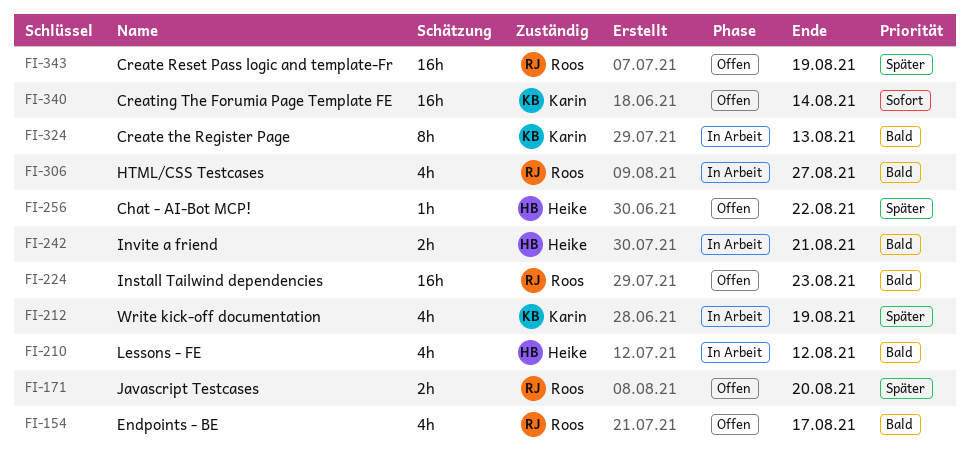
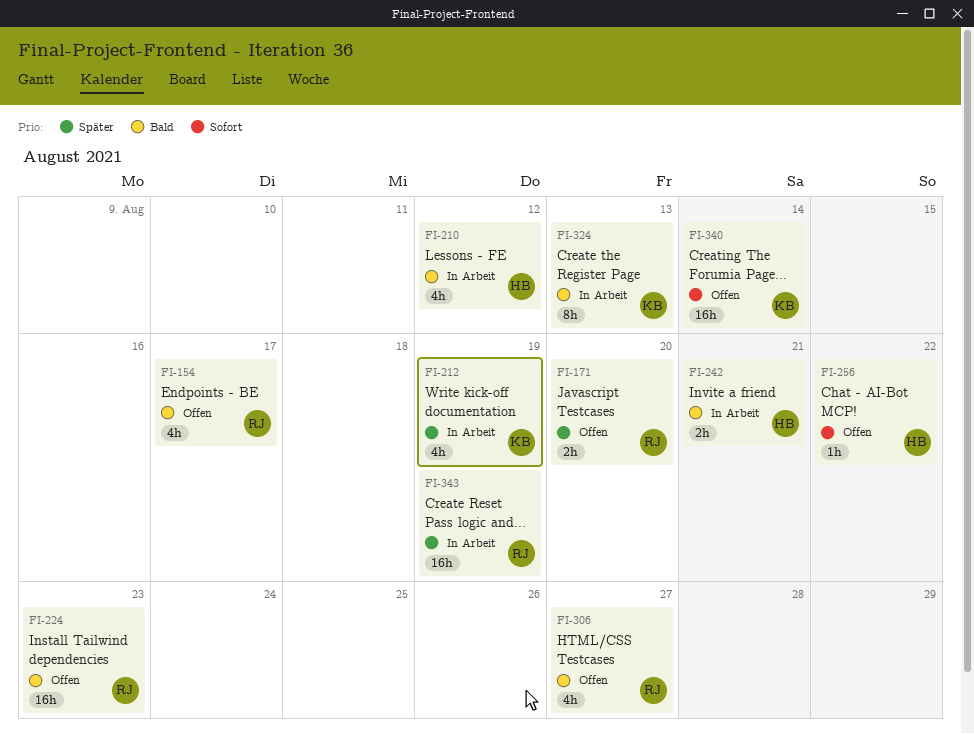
FI-256, priority: Später -> Sofort
FI-306, status: In Arbeit -> Offen
FI-343, status: Offen -> In Arbeit

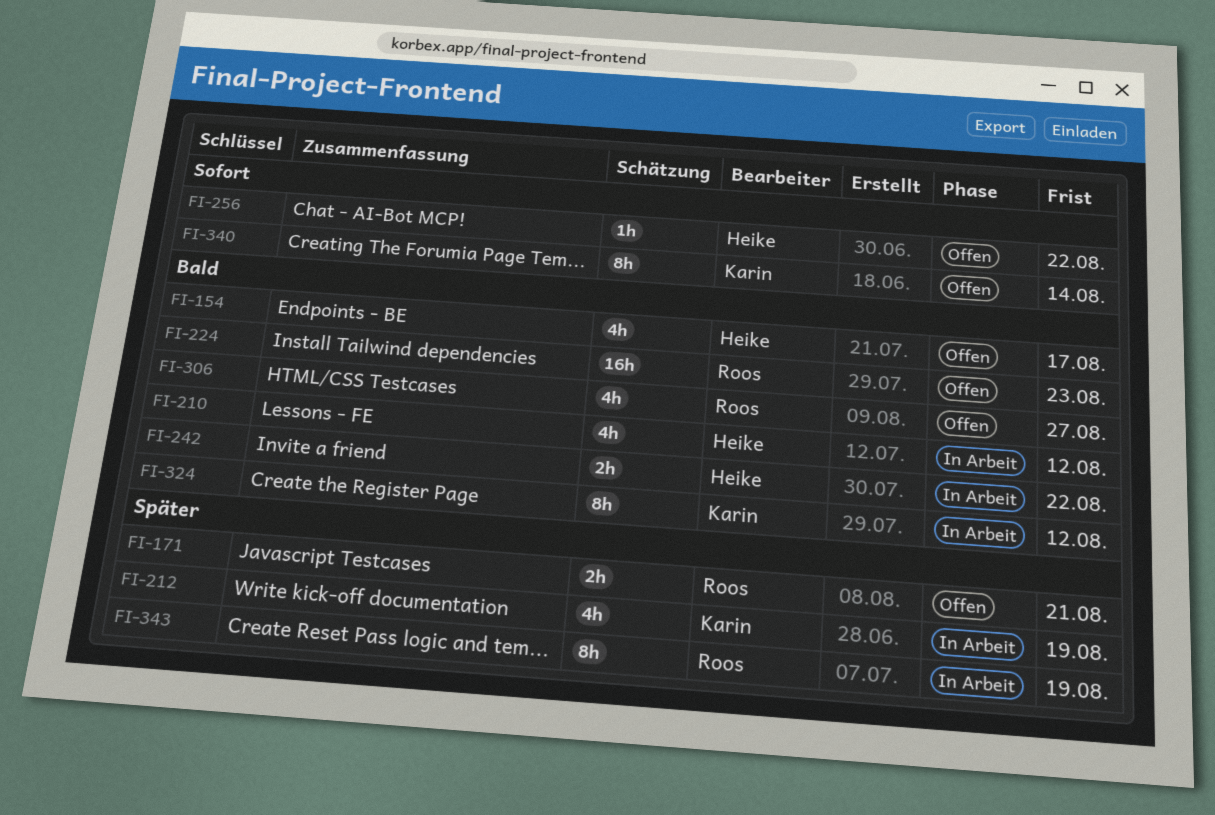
FI-154, owner: Roos -> Heike
FI-171, due: Aug 20 -> Aug 21
FI-242, due: Aug 21 -> Aug 22
FI-324, due: Aug 13 -> Aug 12
FI-340, estimate: 16h -> 8h
FI-343, estimate: 16h -> 8h

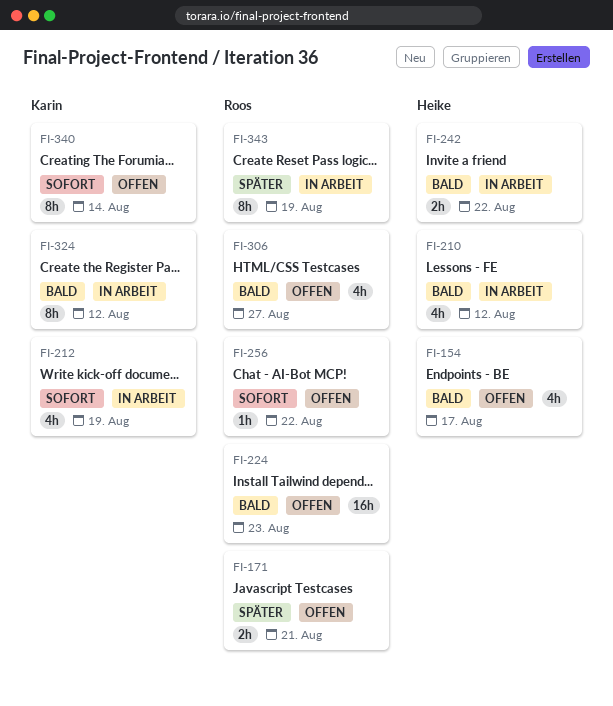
FI-212, priority: Später -> Sofort
FI-256, owner: Heike -> Roos

